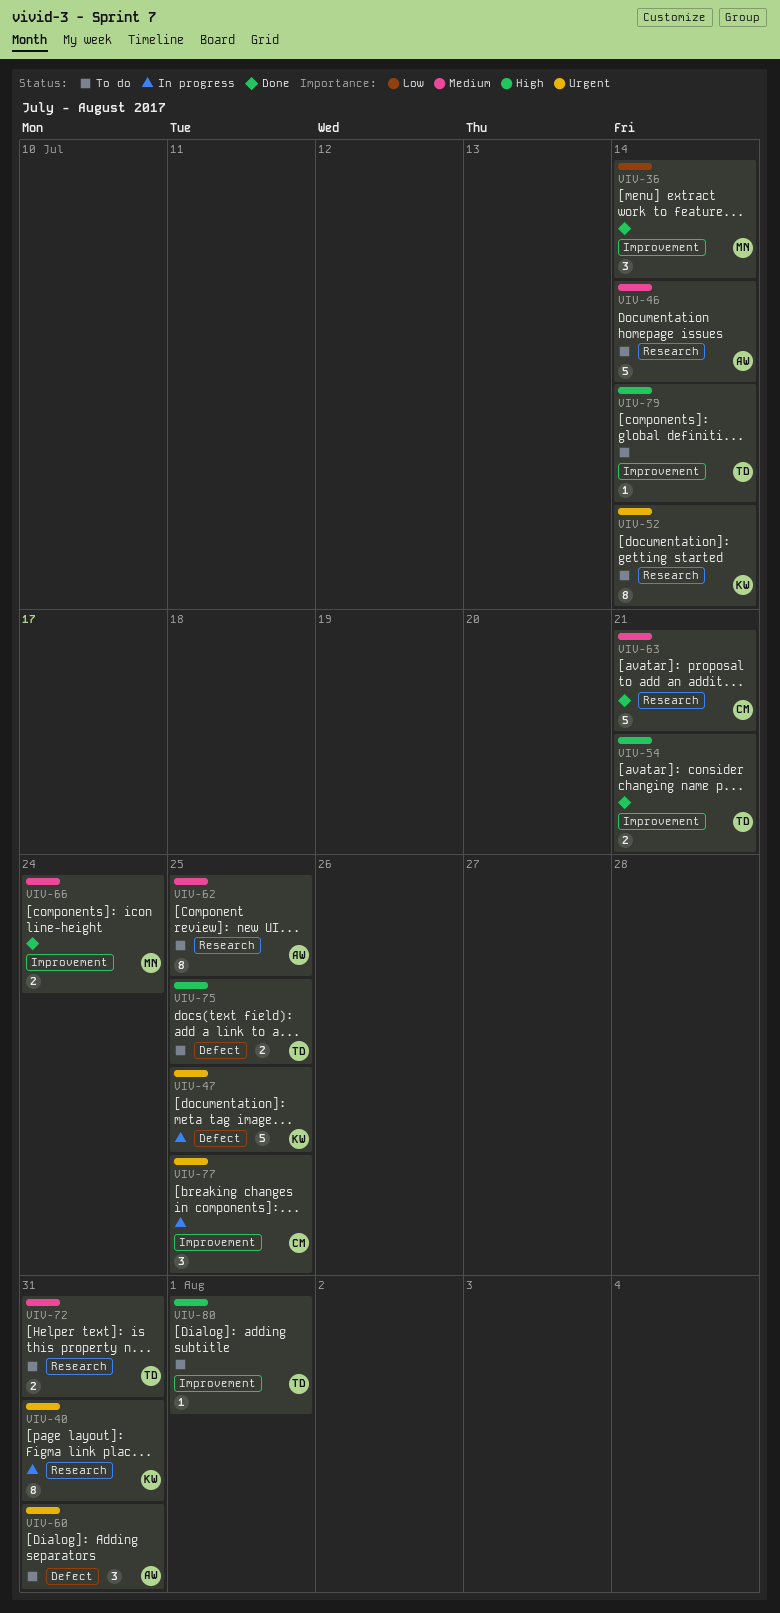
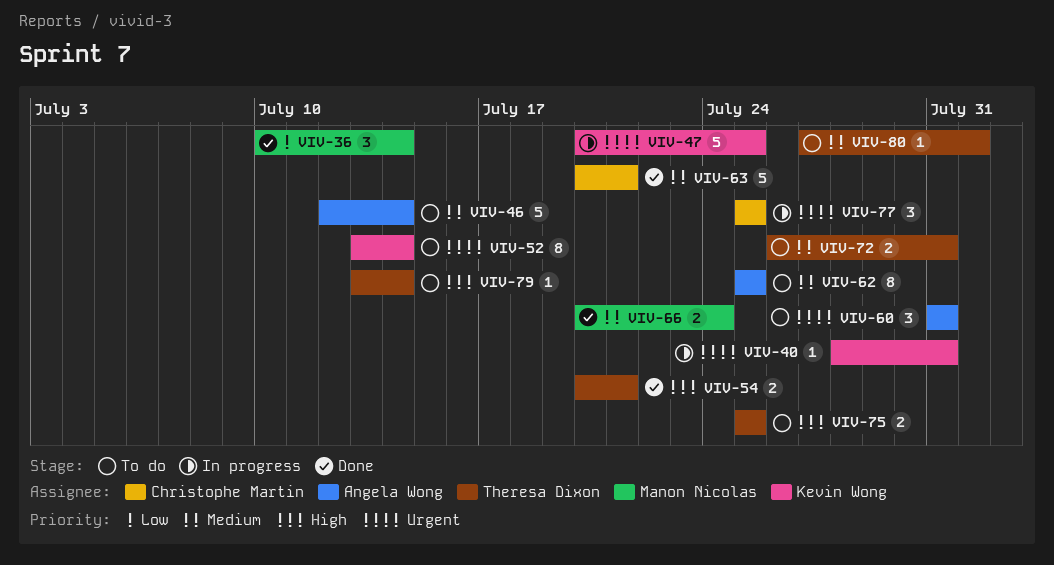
VIV-40, estimate: 8 -> 1
VIV-80, priority: High -> Medium

